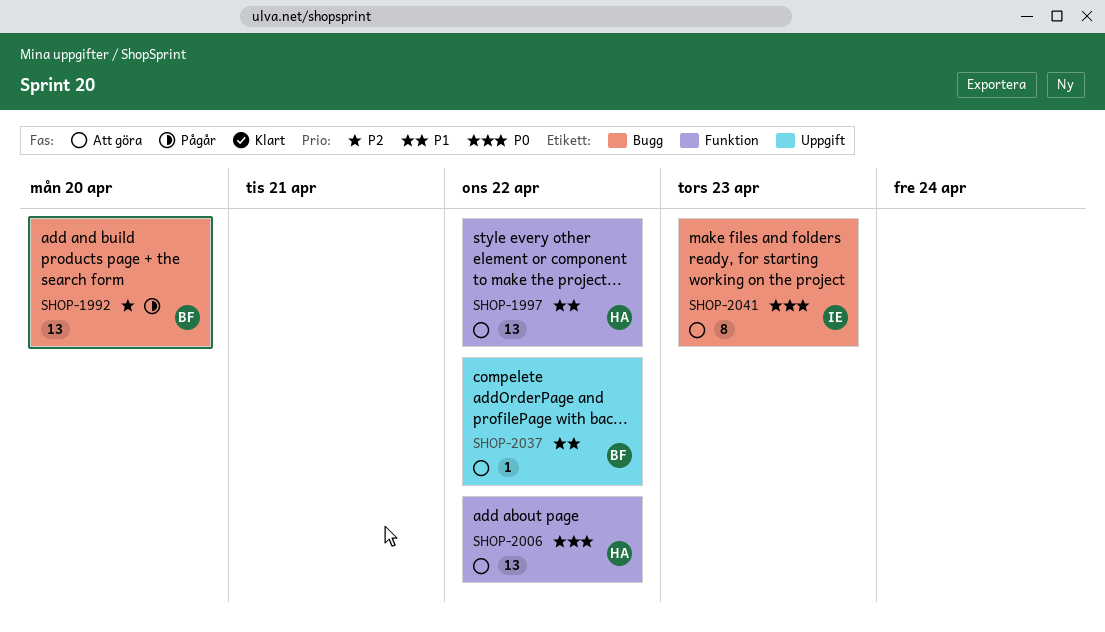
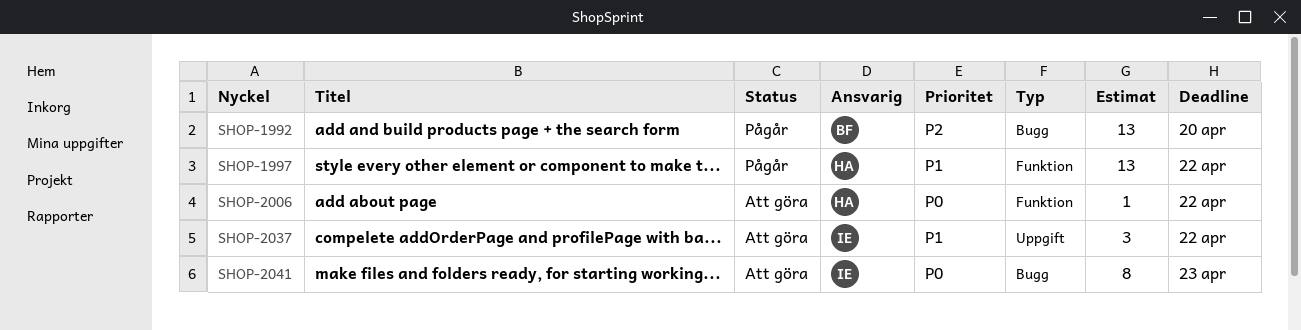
SHOP-1997, status: Att göra -> Pågår
SHOP-2006, estimate: 13 -> 1
SHOP-2037, owner: BF -> IE
SHOP-2037, estimate: 1 -> 3

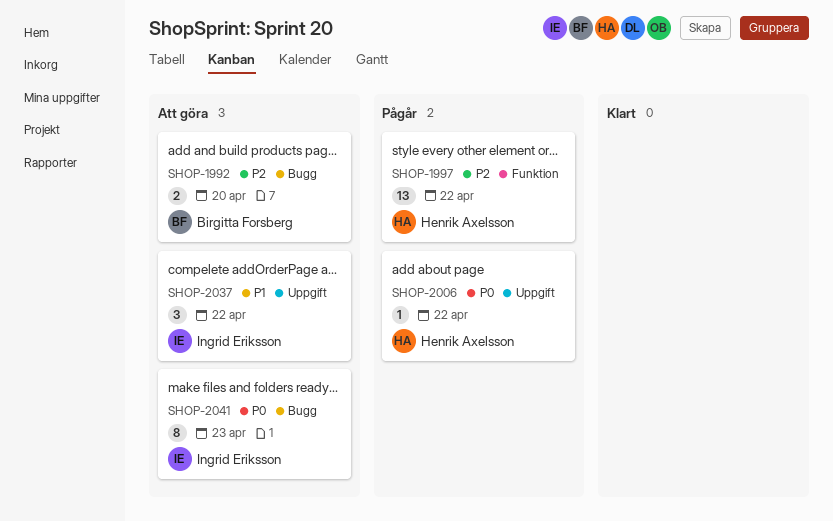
SHOP-1992, status: Pågår -> Att göra
SHOP-1992, estimate: 13 -> 2
SHOP-1997, priority: P1 -> P2
SHOP-2006, status: Att göra -> Pågår
SHOP-2006, label: Funktion -> Uppgift

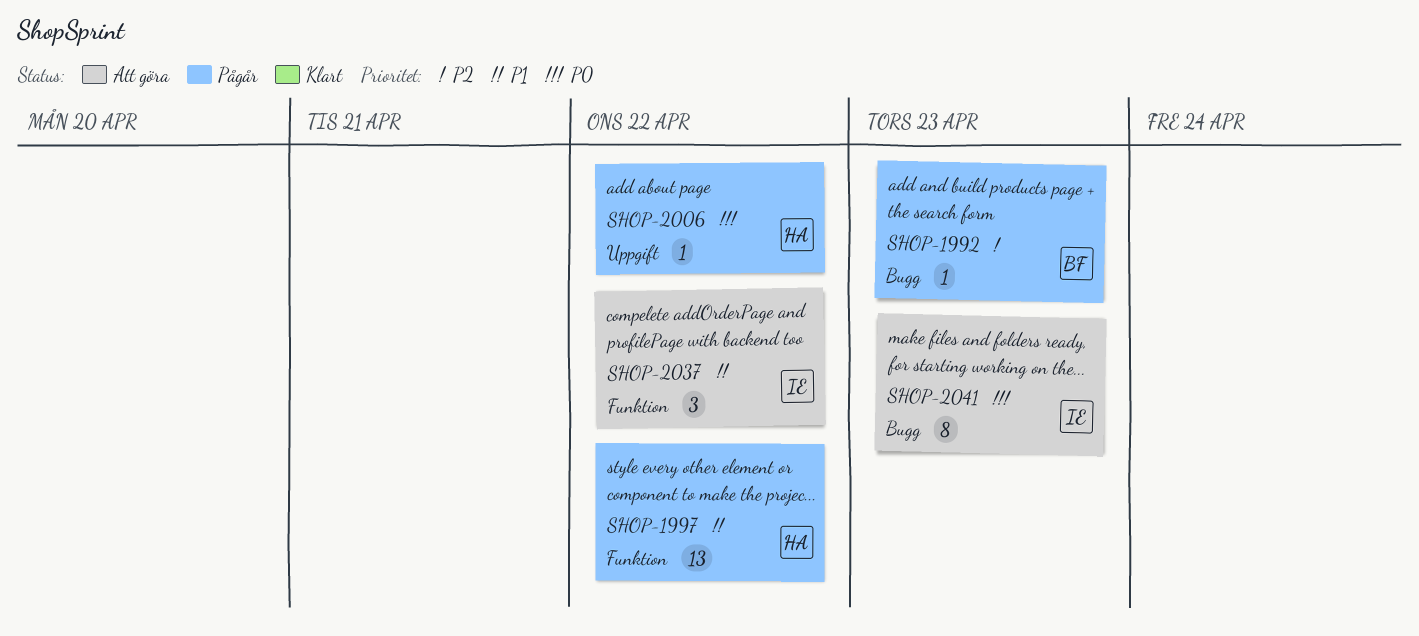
SHOP-1992, status: Att göra -> Pågår
SHOP-1992, estimate: 2 -> 1
SHOP-1992, due: Apr 20 -> Apr 23
SHOP-1997, priority: P2 -> P1
SHOP-2037, label: Uppgift -> Funktion

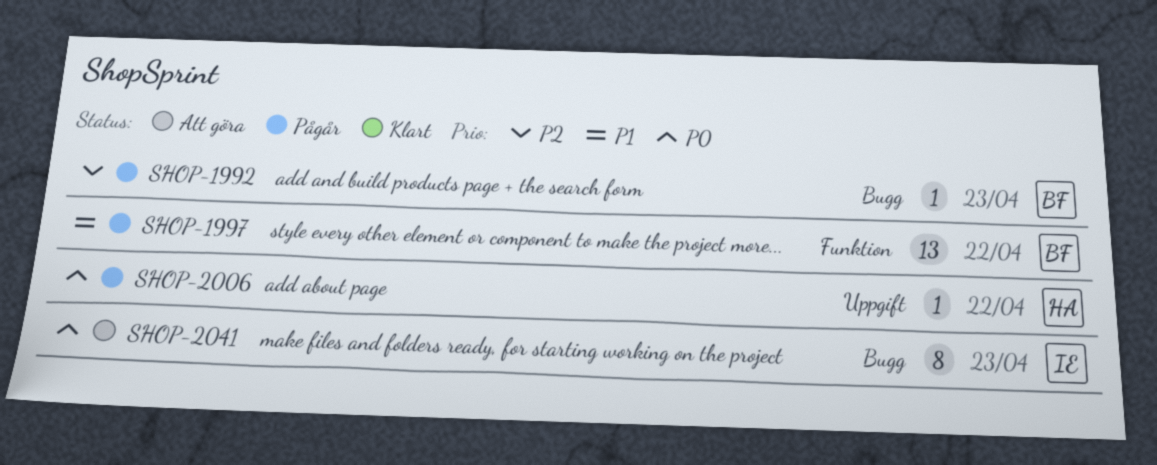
SHOP-1997, owner: HA -> BF
SHOP-2037: present -> none

